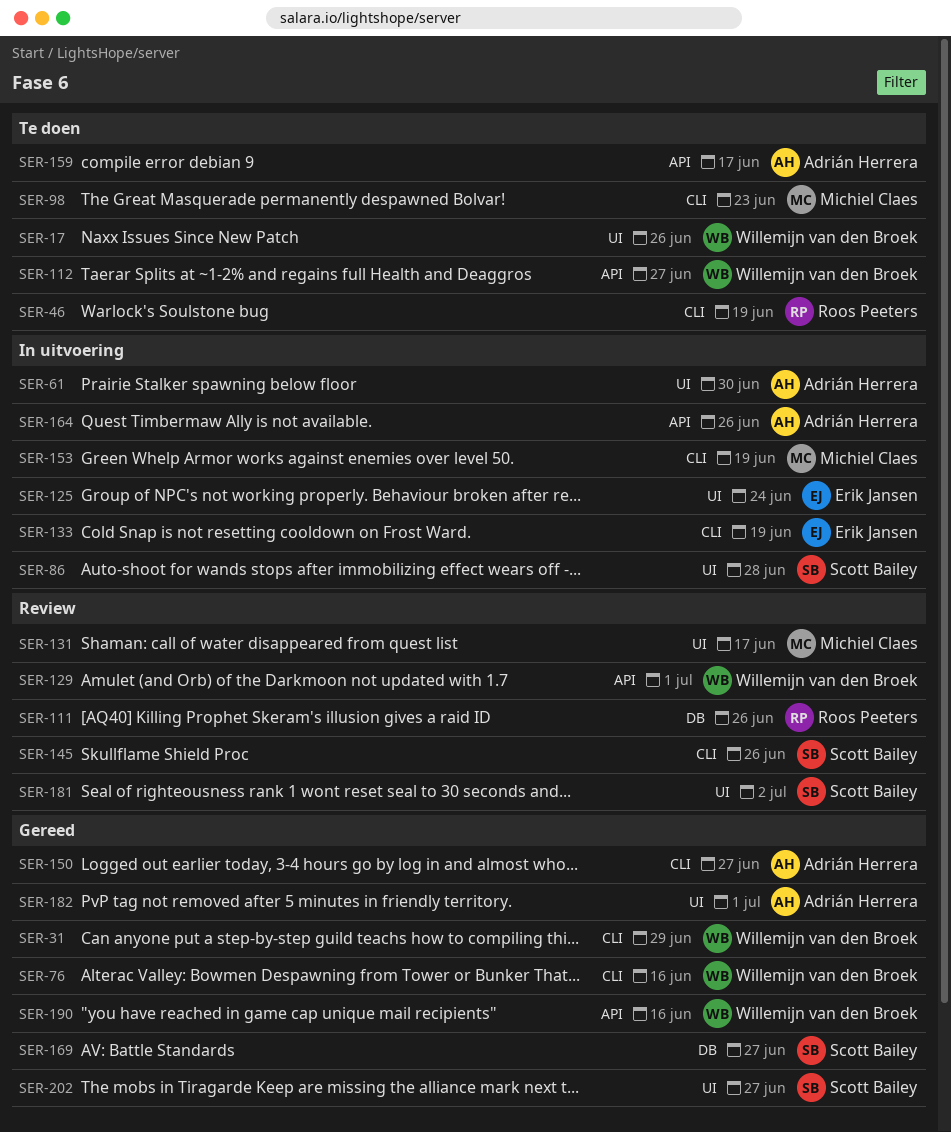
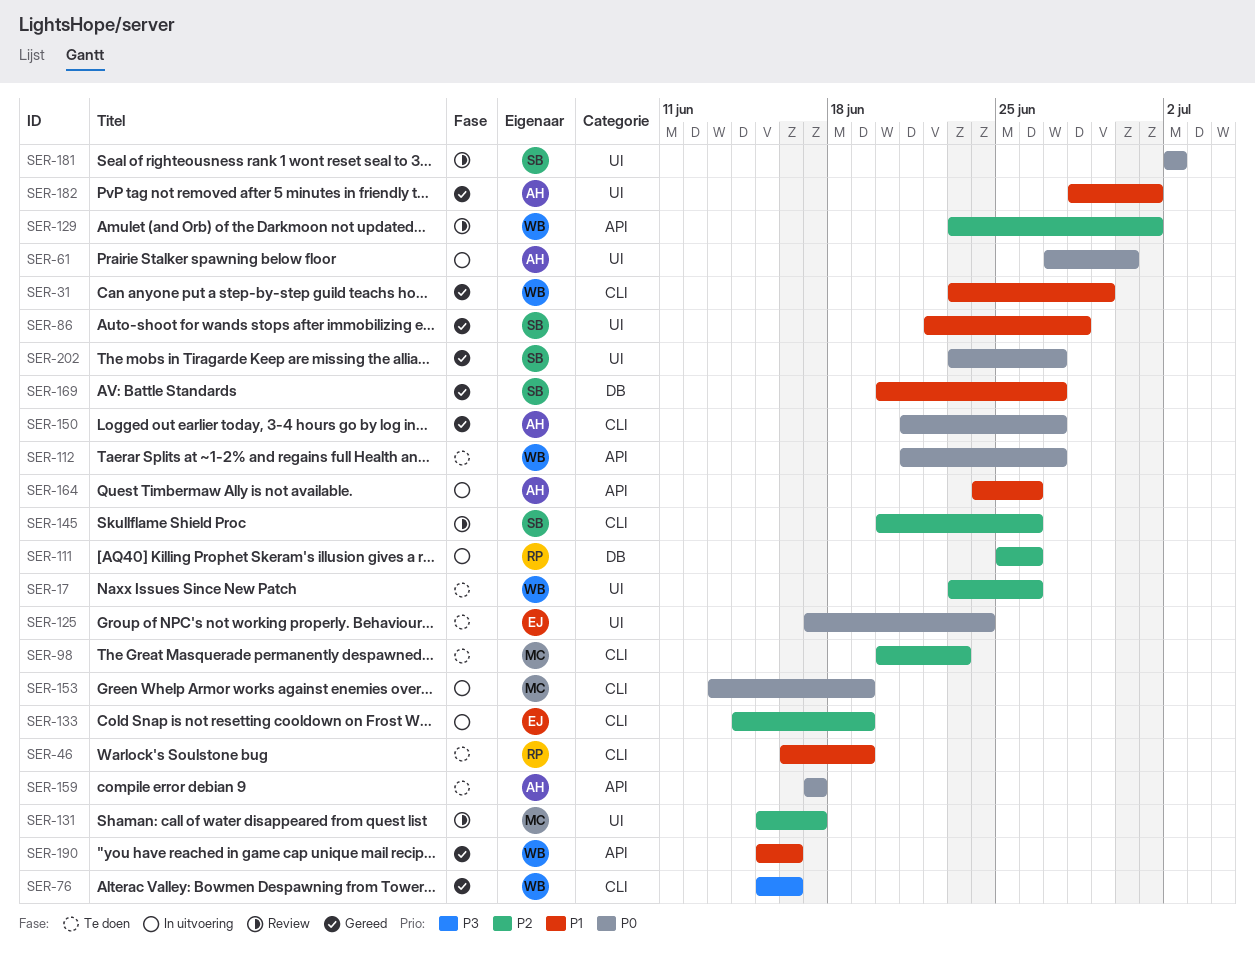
SER-86, status: In uitvoering -> Gereed
SER-111, status: Review -> In uitvoering
SER-125, status: In uitvoering -> Te doen

